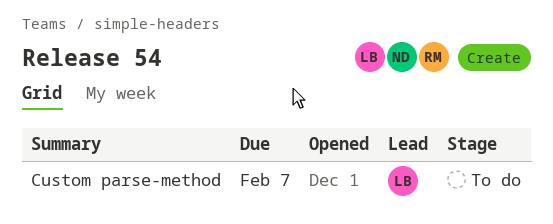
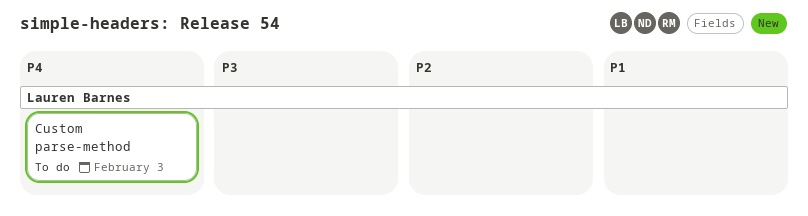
Custom parse-method, due: Feb 7 -> Feb 3

